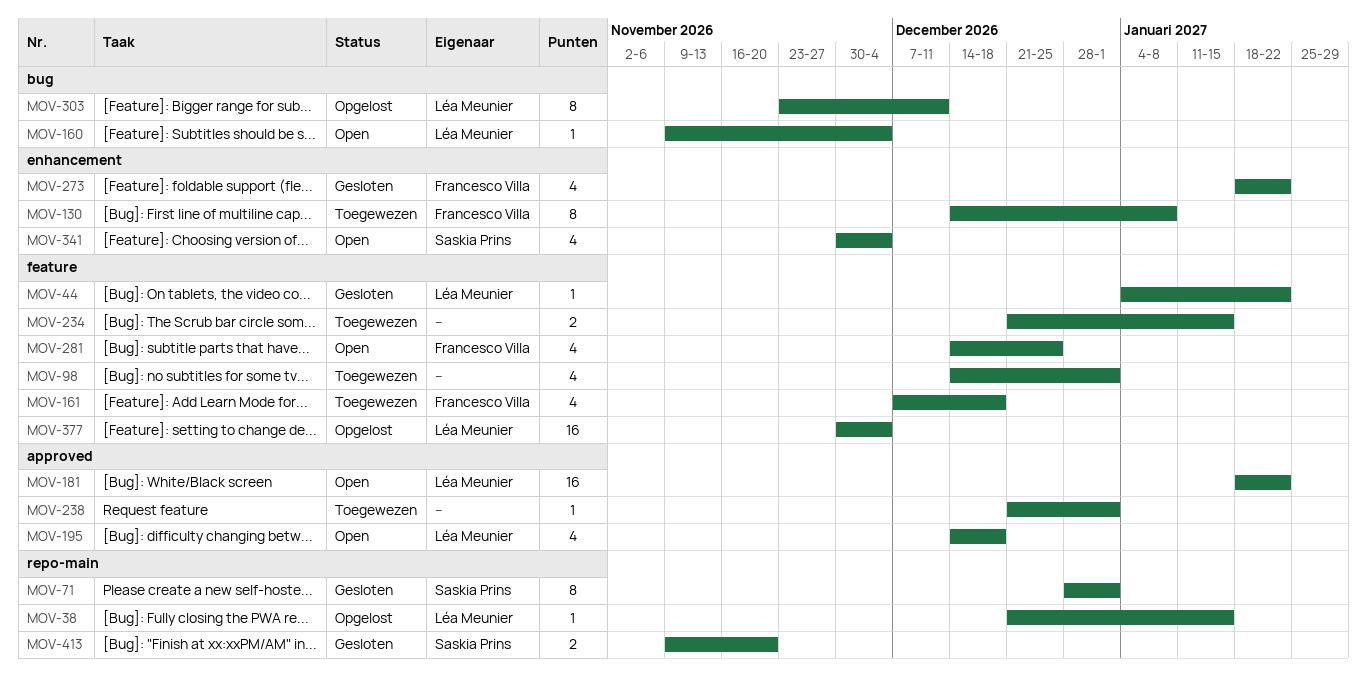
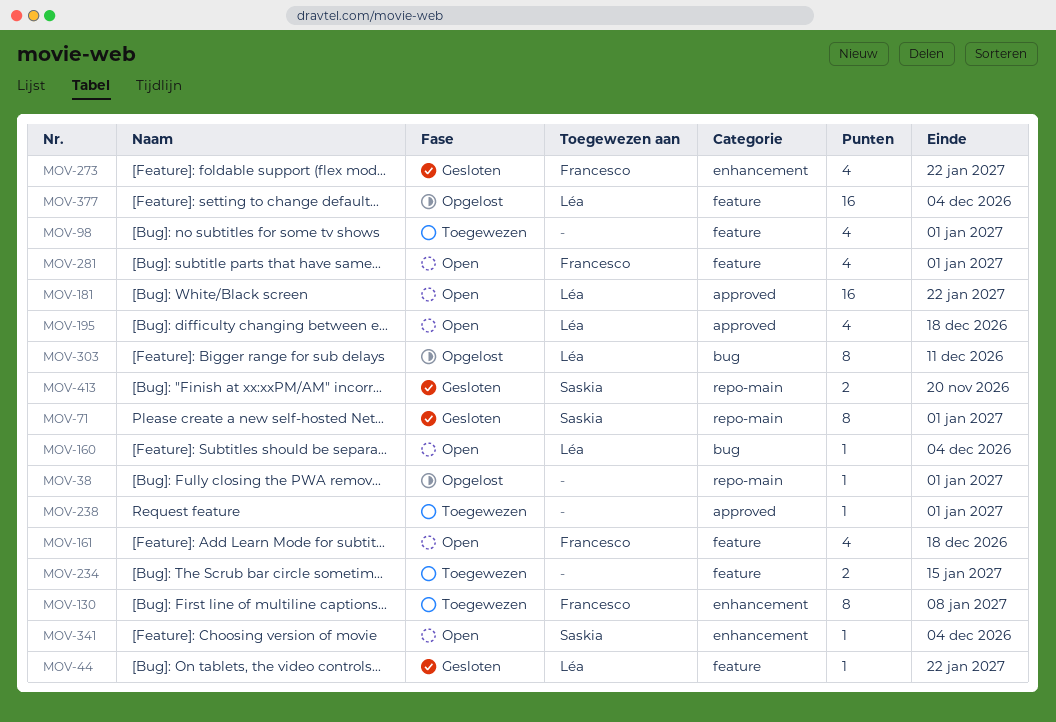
MOV-38, owner: Léa Meunier -> none
MOV-38, due: Jan 15 -> Jan 1
MOV-161, status: Toegewezen -> Open
MOV-281, due: Dec 25 -> Jan 1
MOV-341, estimate: 4 -> 1

